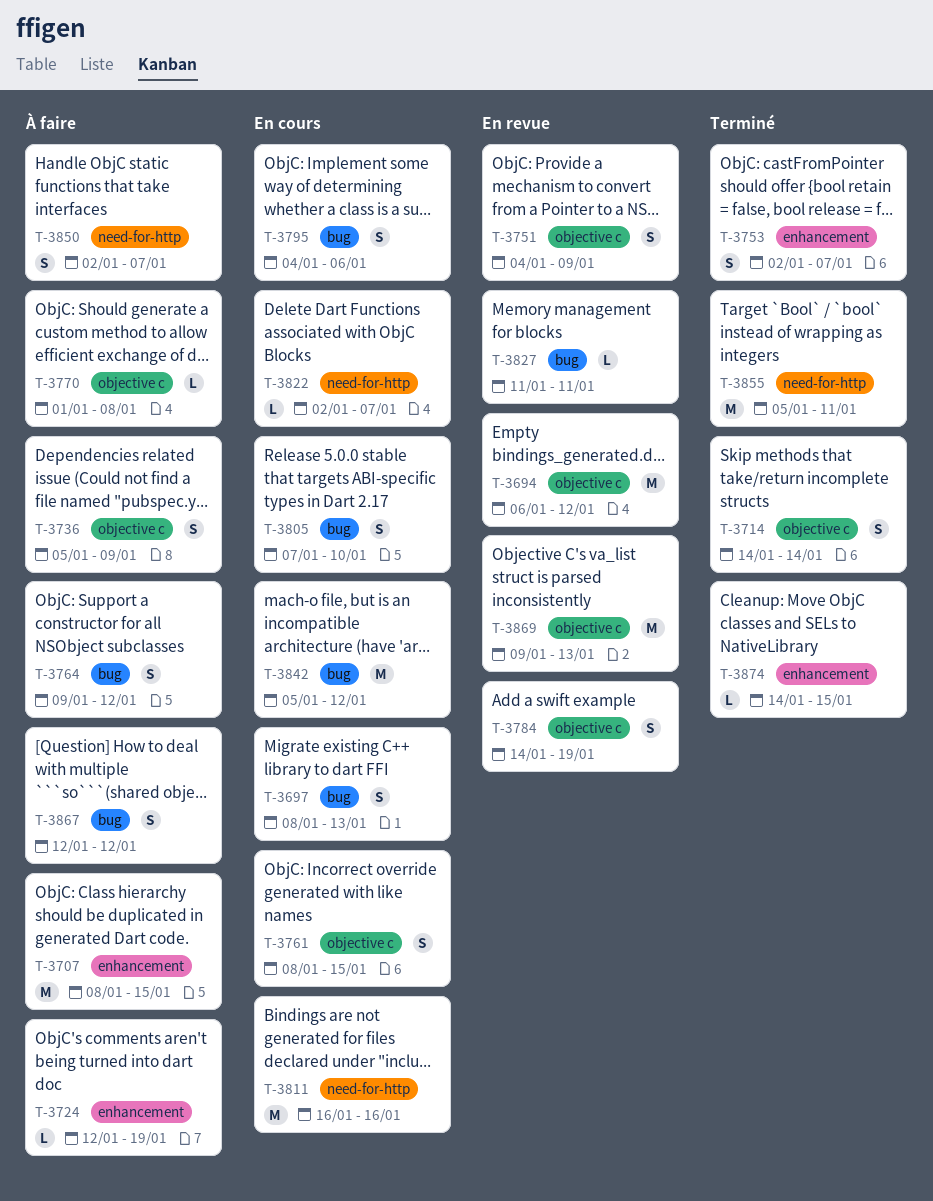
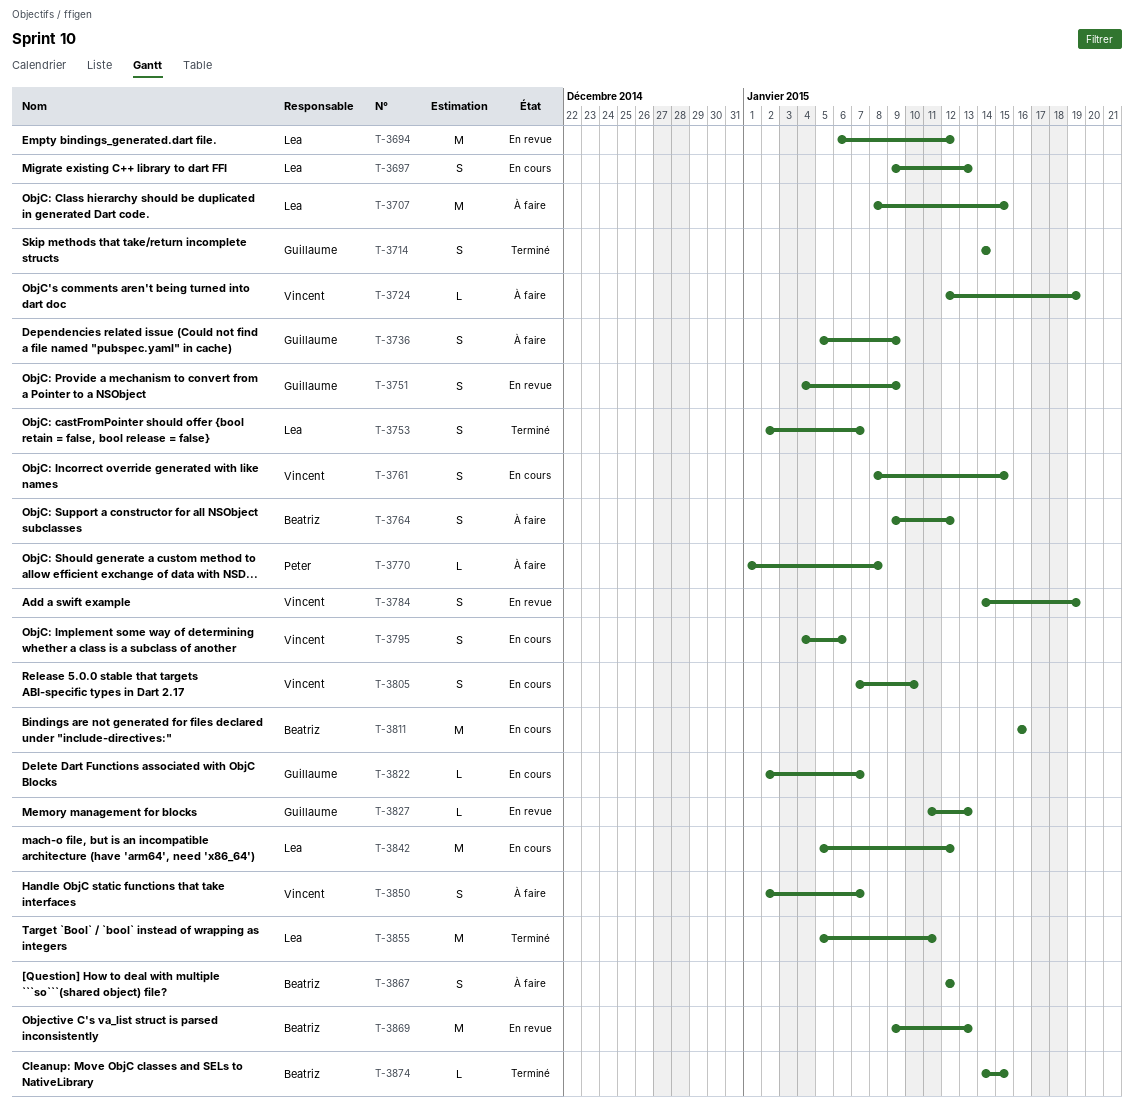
T-3697, start: Jan 8 -> Jan 9
T-3827, due: Jan 11 -> Jan 13

